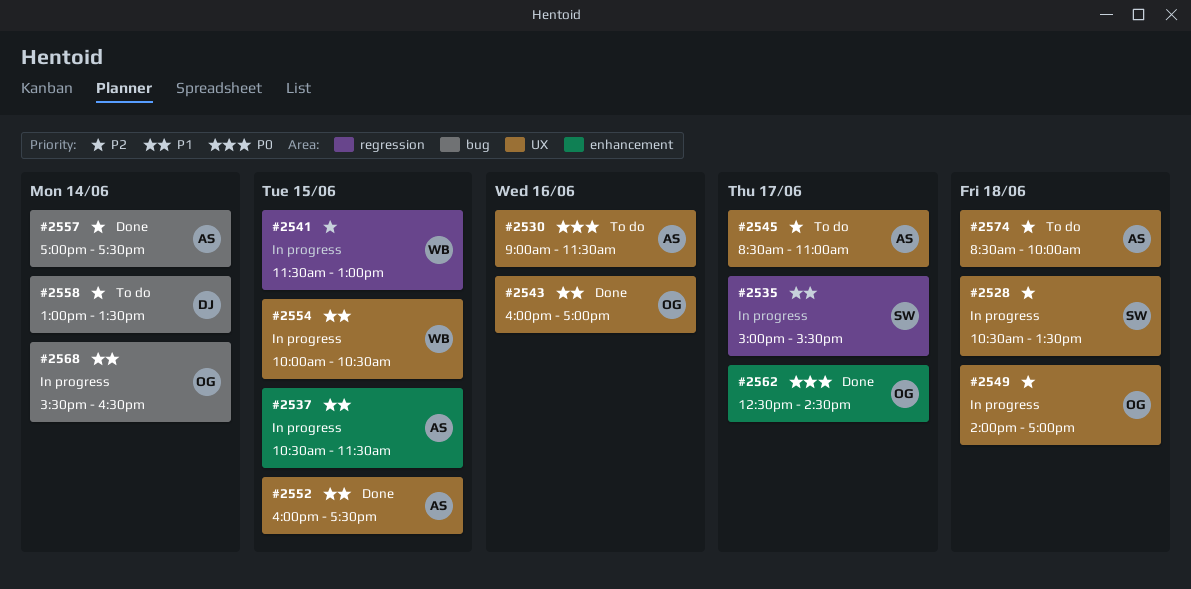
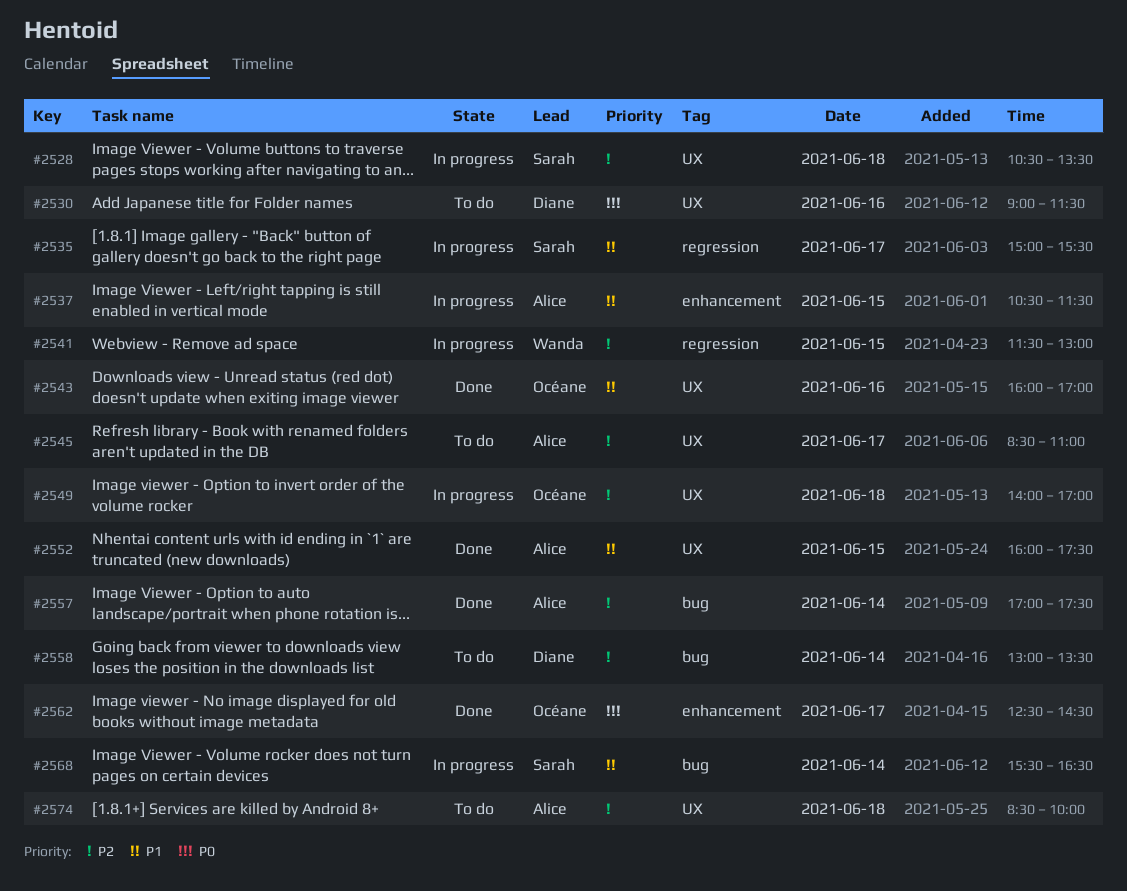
#2530, owner: Alice -> Diane
#2554: present -> none
#2568, owner: Océane -> Sarah

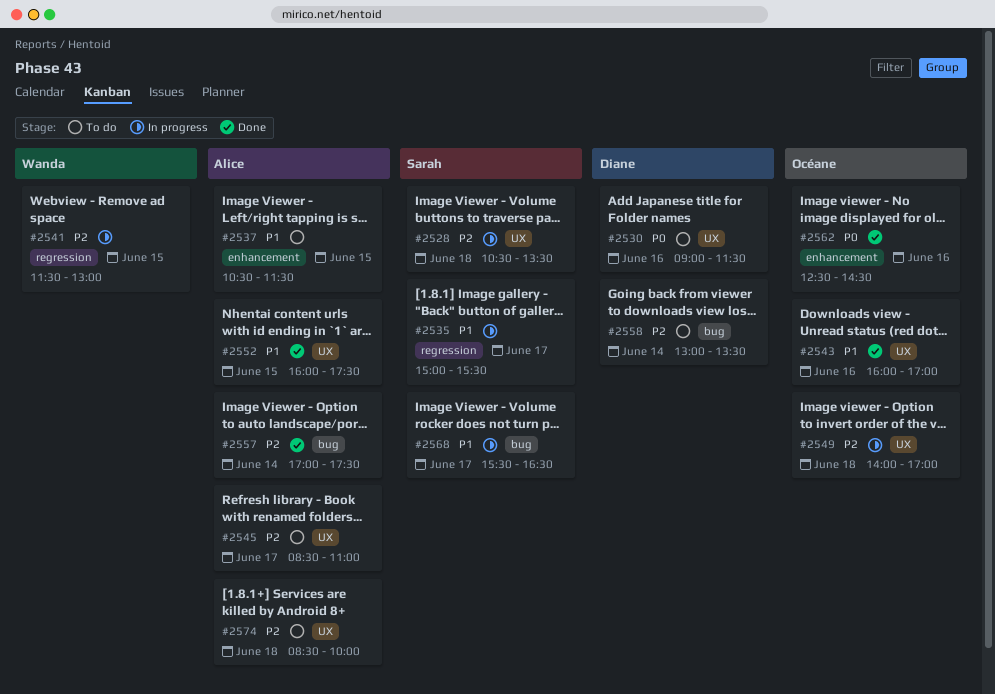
#2537, status: In progress -> To do
#2562, day: Jun 17 -> Jun 16
#2568, day: Jun 14 -> Jun 17

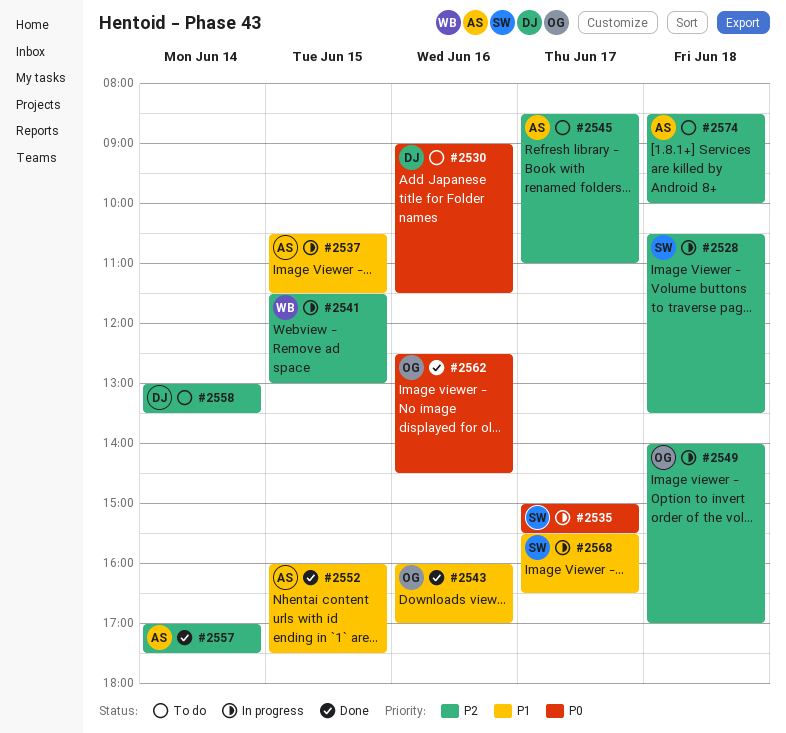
#2535, priority: P1 -> P0
#2537, status: To do -> In progress

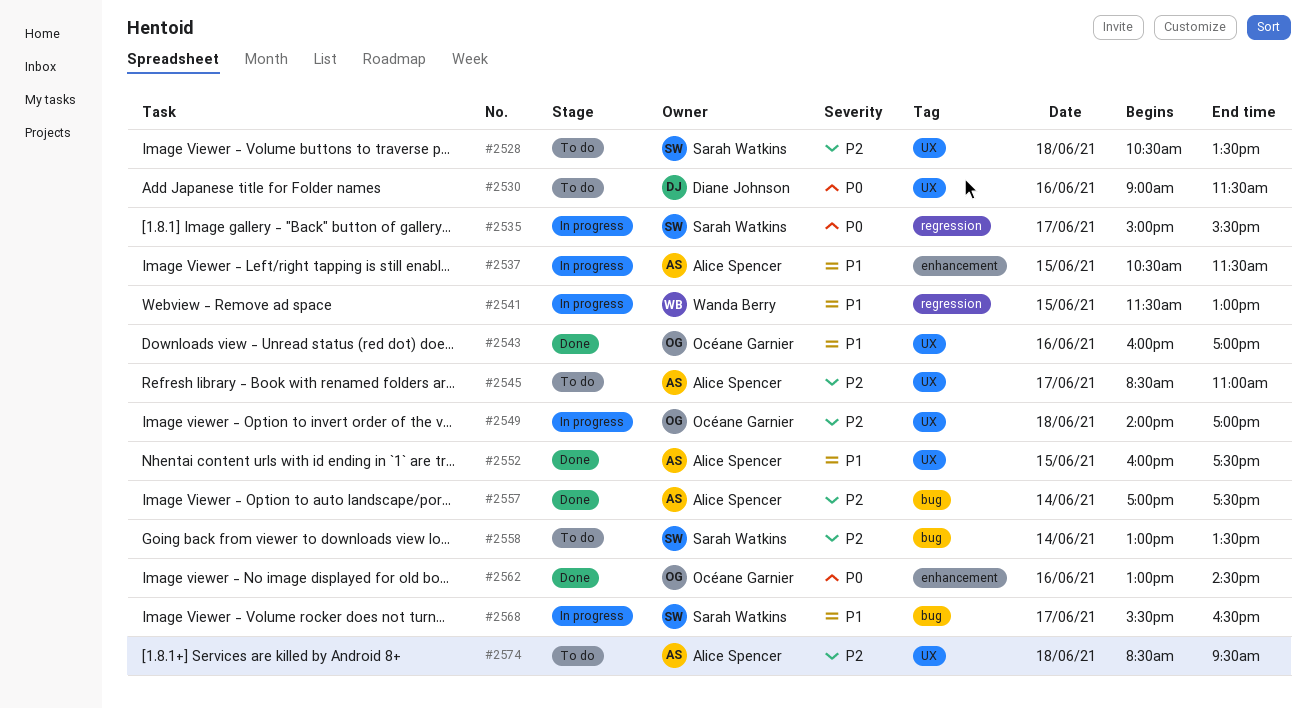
#2528, status: In progress -> To do
#2541, priority: P2 -> P1
#2558, owner: Diane Johnson -> Sarah Watkins
#2562, begins: 12:30 -> 13:00
#2574, ends: 10:00 -> 09:30

